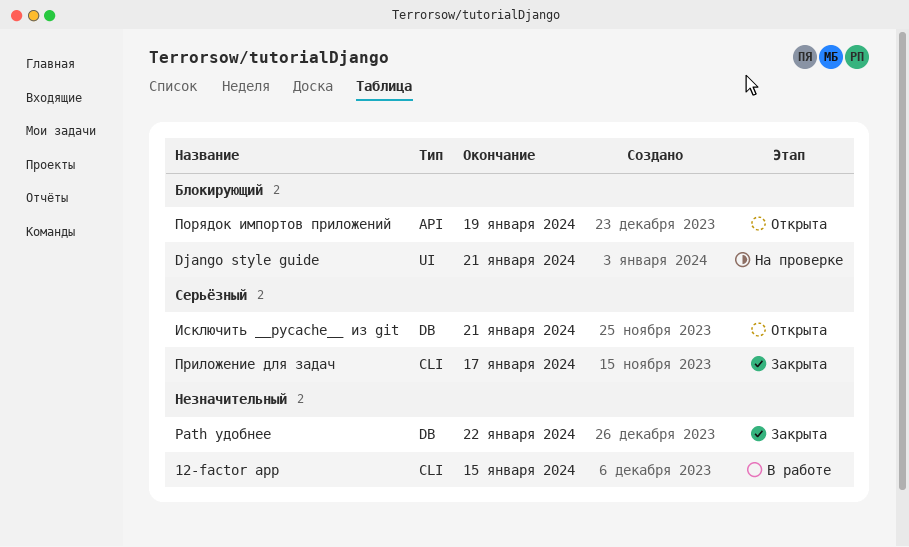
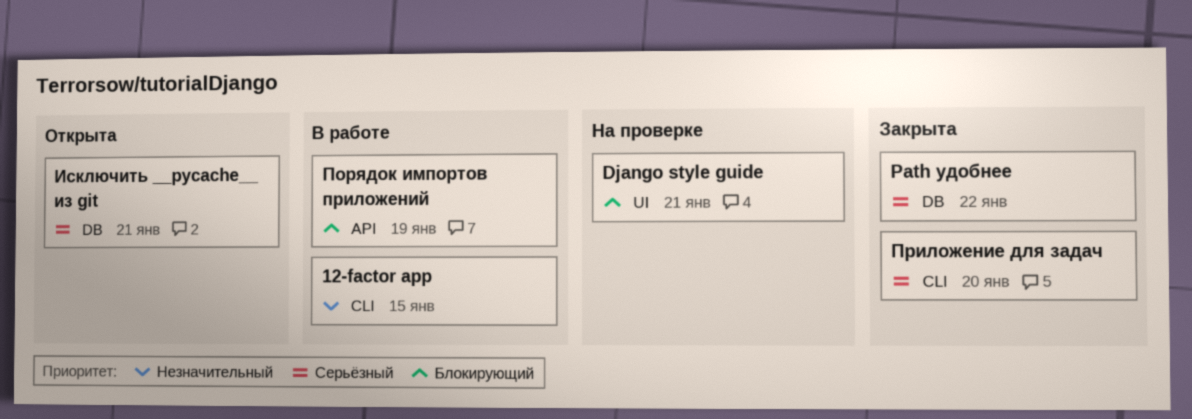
Path удобнее, priority: Незначительный -> Серьёзный
Порядок импортов приложений, status: Открыта -> В работе
Приложение для задач, due: Jan 17 -> Jan 20

